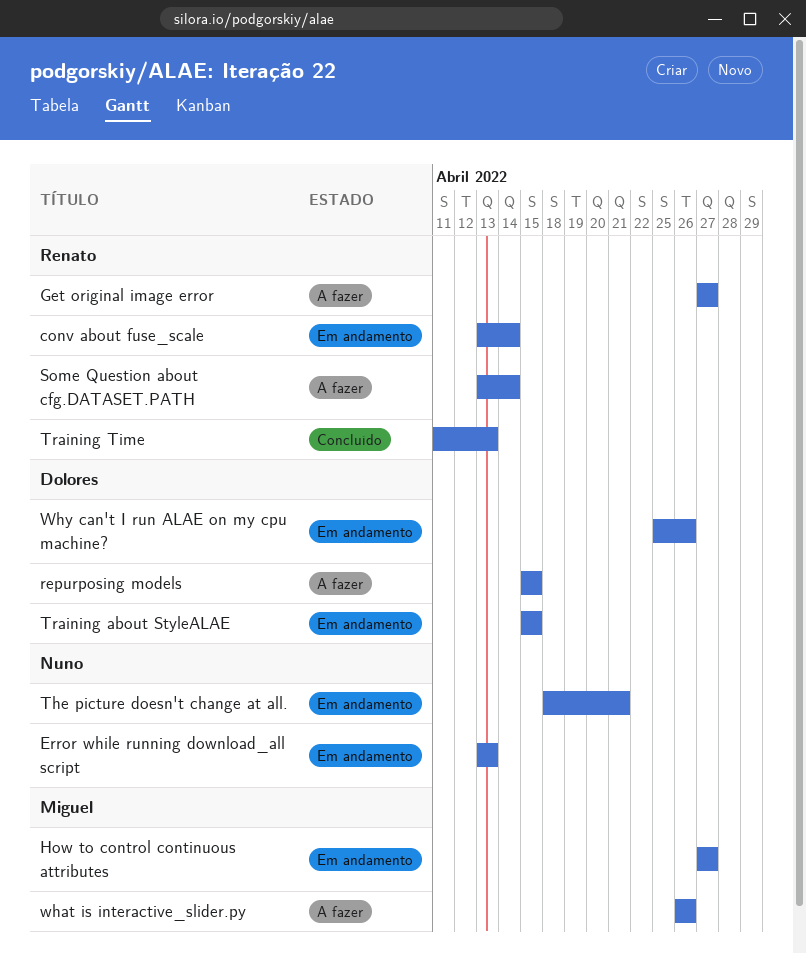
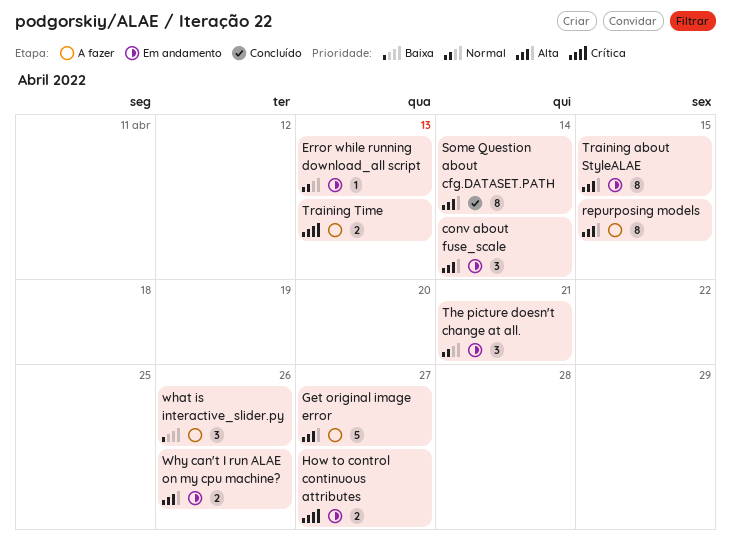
Some Question about cfg.DATASET.PATH, status: A fazer -> Concluído
Training Time, status: Concluído -> A fazer

